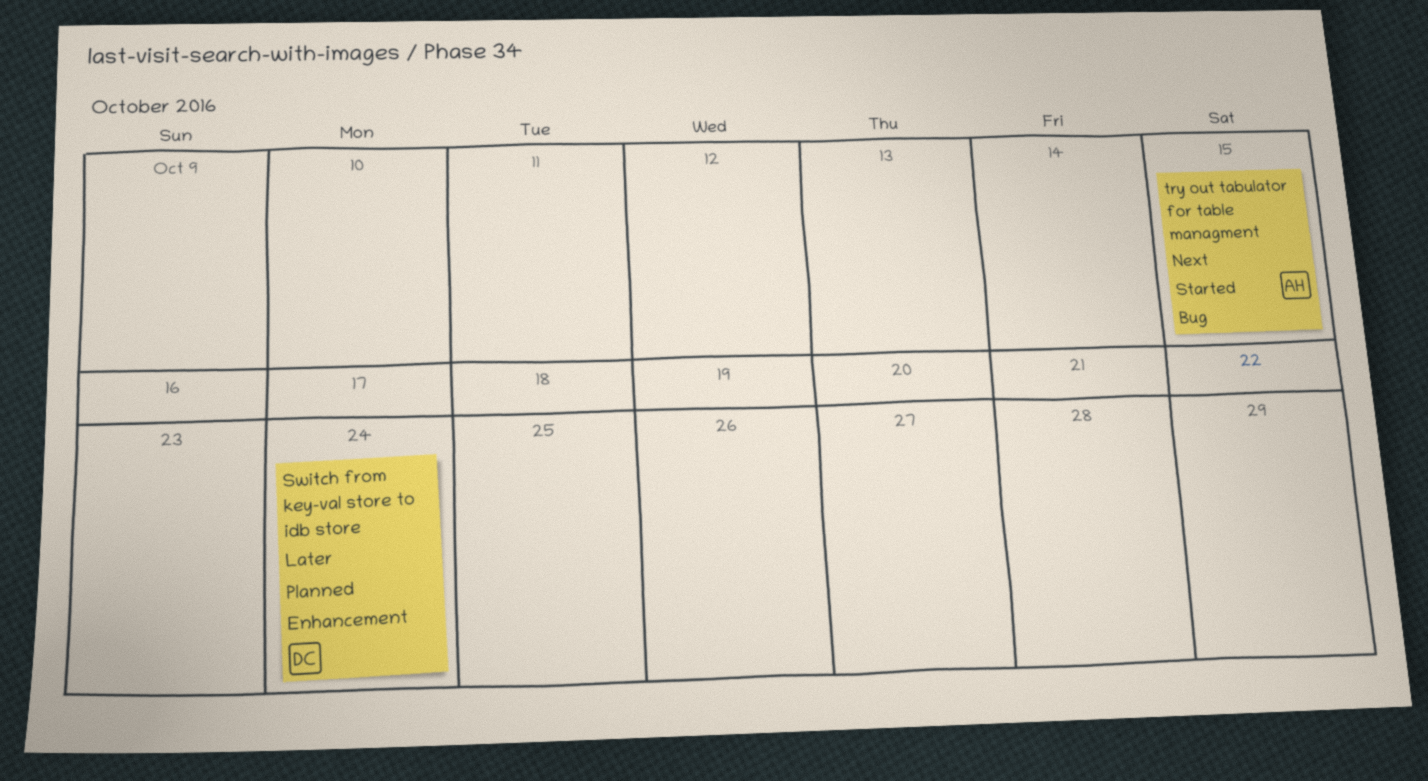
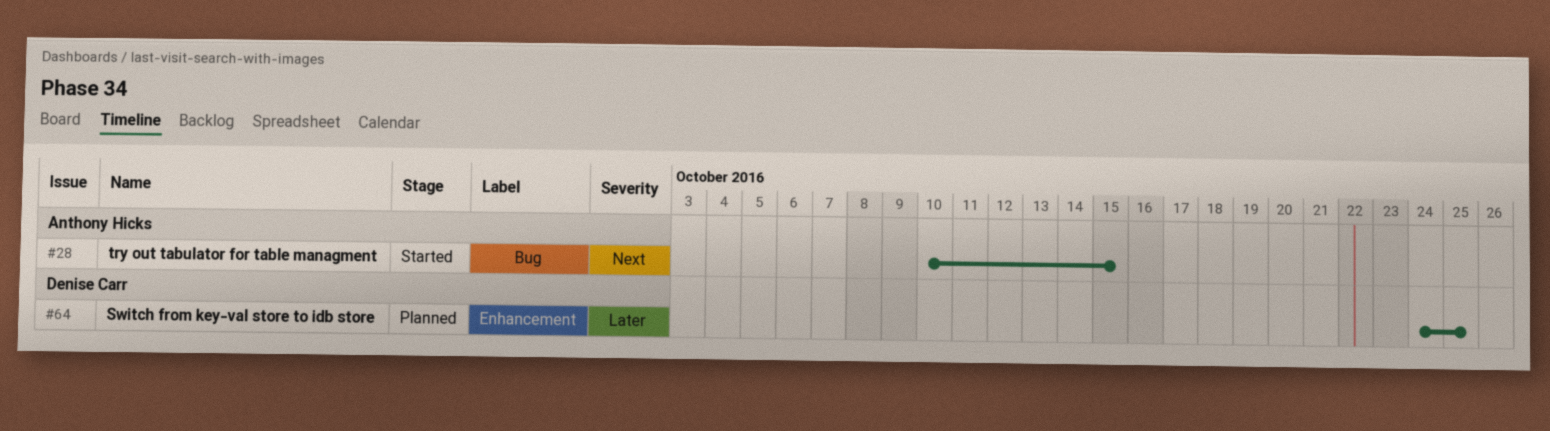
Switch from key-val store to idb store, due: Oct 24 -> Oct 25

